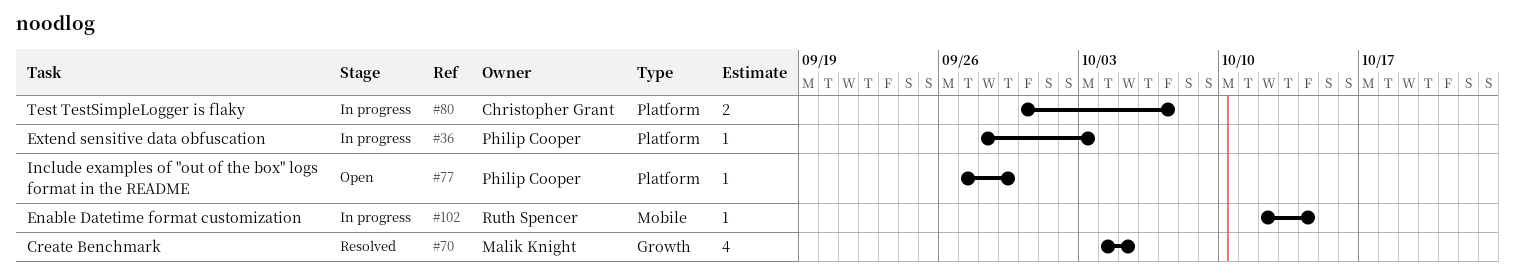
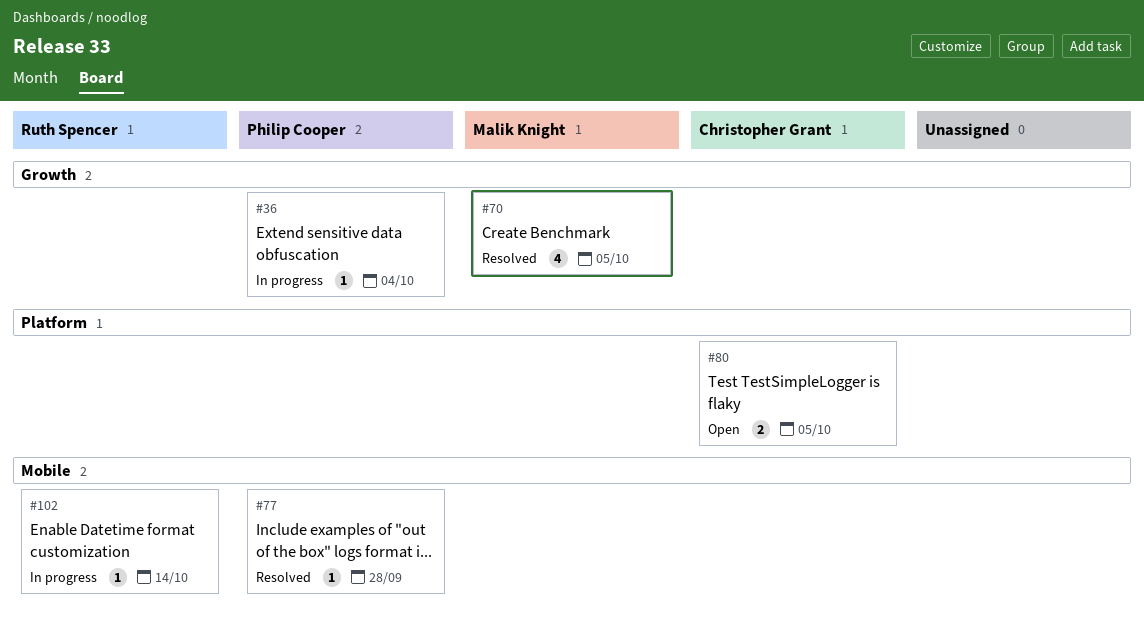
#36, label: Platform -> Growth
#36, due: Oct 3 -> Oct 4
#77, status: Open -> Resolved
#77, label: Platform -> Mobile
#77, due: Sep 29 -> Sep 28
#80, status: In progress -> Open
#80, due: Oct 7 -> Oct 5

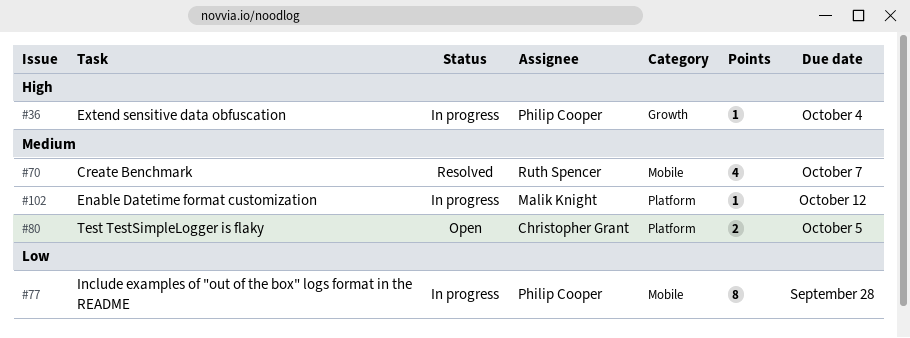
#70, owner: Malik Knight -> Ruth Spencer
#70, label: Growth -> Mobile
#70, due: Oct 5 -> Oct 7
#77, status: Resolved -> In progress
#77, estimate: 1 -> 8
#102, owner: Ruth Spencer -> Malik Knight
#102, label: Mobile -> Platform
#102, due: Oct 14 -> Oct 12

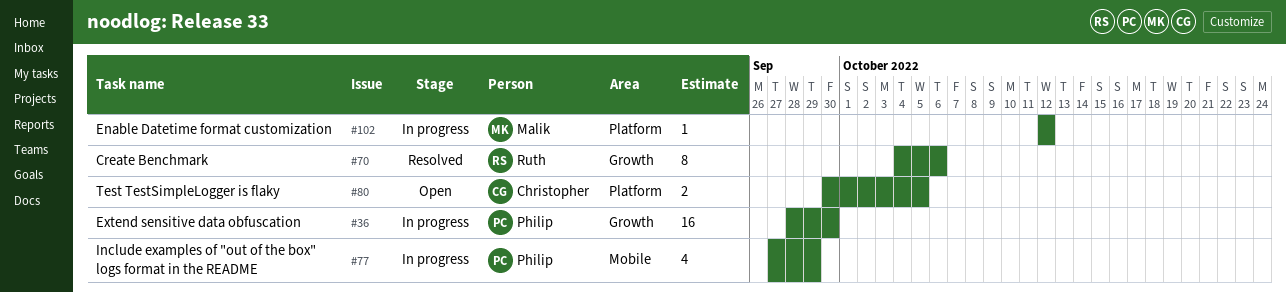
#36, estimate: 1 -> 16
#36, due: Oct 4 -> Sep 30
#70, label: Mobile -> Growth
#70, estimate: 4 -> 8
#70, due: Oct 7 -> Oct 6
#77, estimate: 8 -> 4
#77, due: Sep 28 -> Sep 29

